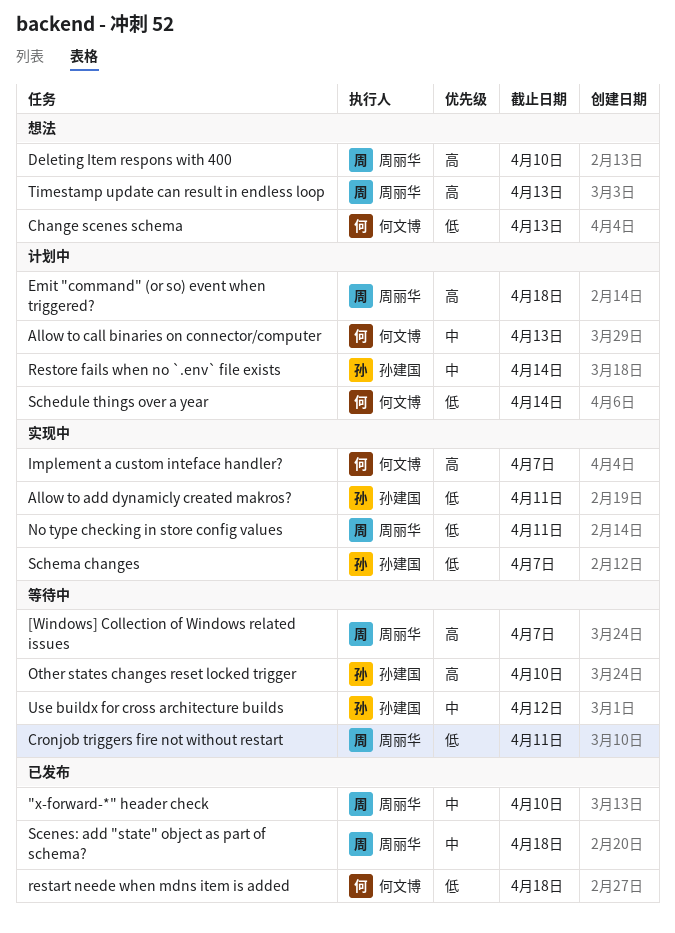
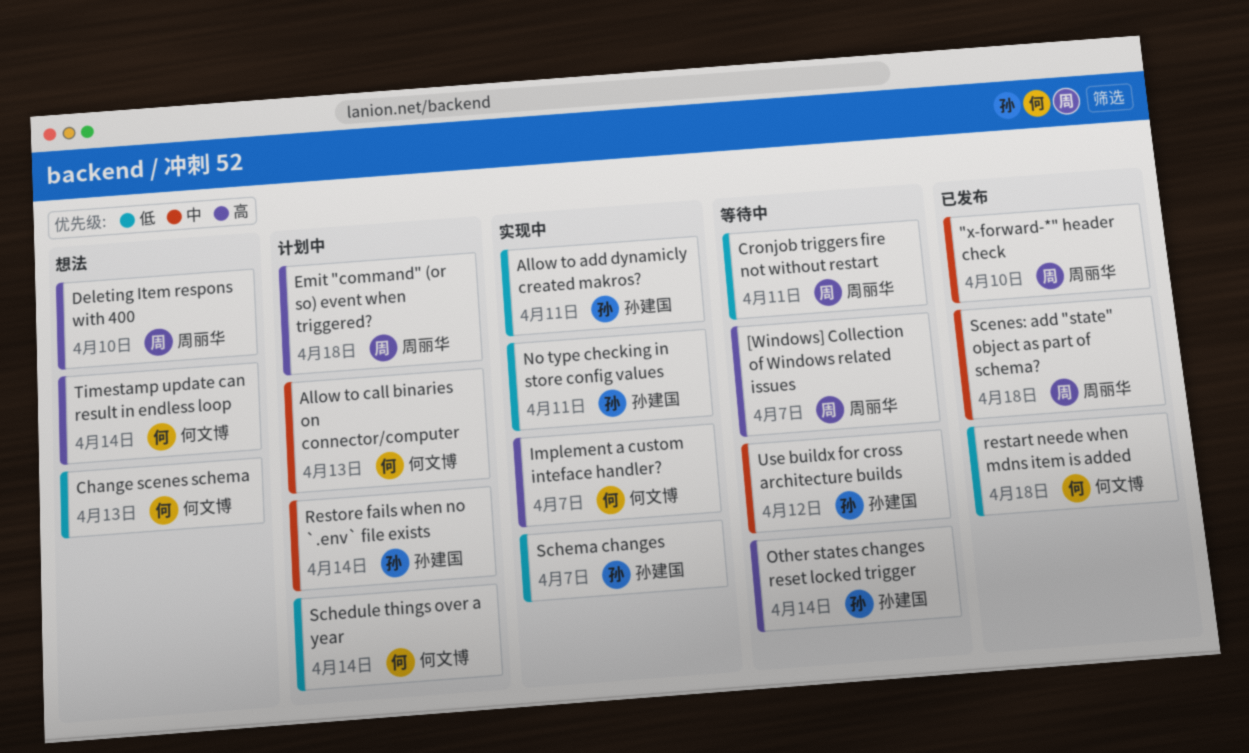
No type checking in store config values, owner: 周丽华 -> 孙建国
Other states changes reset locked trigger, due: Apr 10 -> Apr 14
Timestamp update can result in endless loop, owner: 周丽华 -> 何文博
Timestamp update can result in endless loop, due: Apr 13 -> Apr 14

